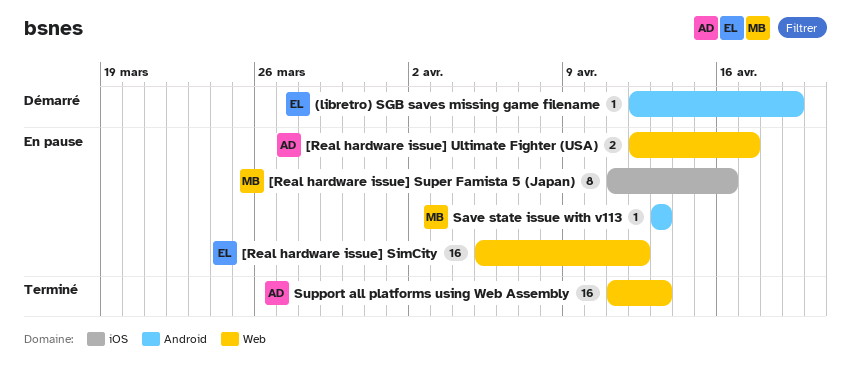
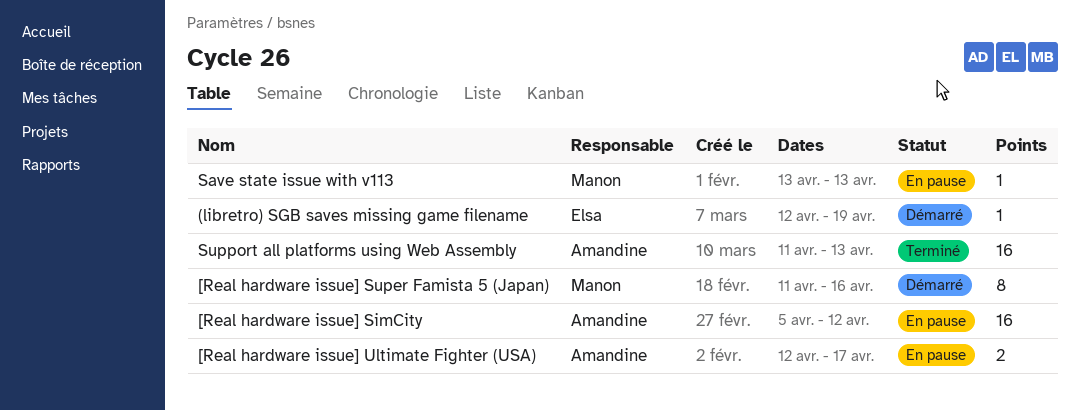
[Real hardware issue] SimCity, owner: Elsa -> Amandine
[Real hardware issue] Super Famista 5 (Japan), status: En pause -> Démarré

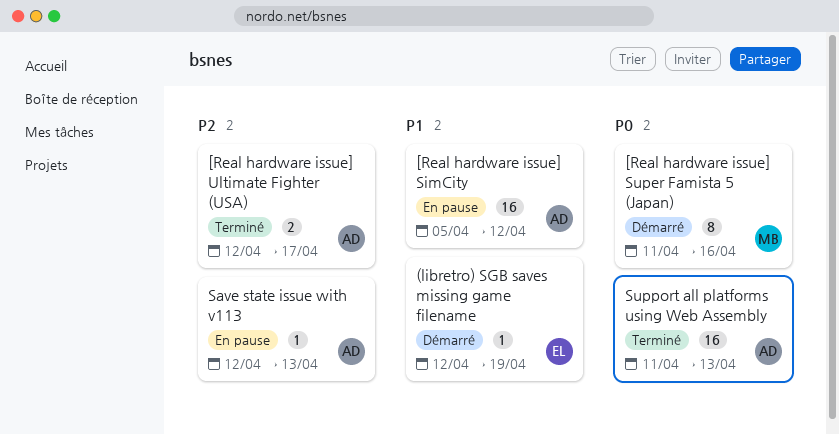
[Real hardware issue] Ultimate Fighter (USA), status: En pause -> Terminé
Save state issue with v113, owner: Manon -> Amandine
Save state issue with v113, start: Apr 13 -> Apr 12

